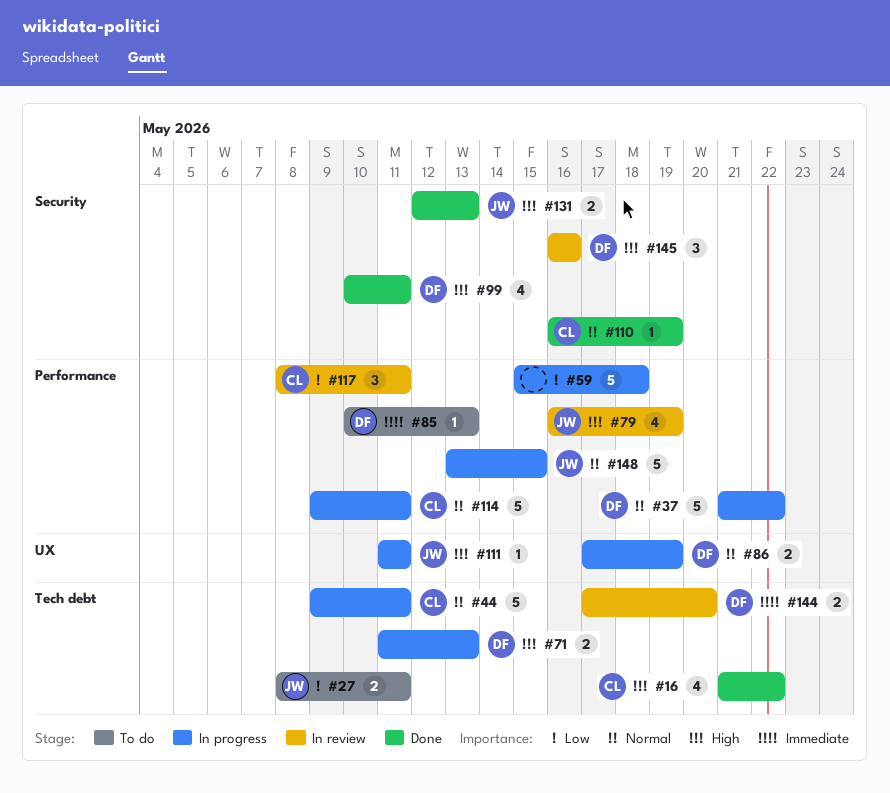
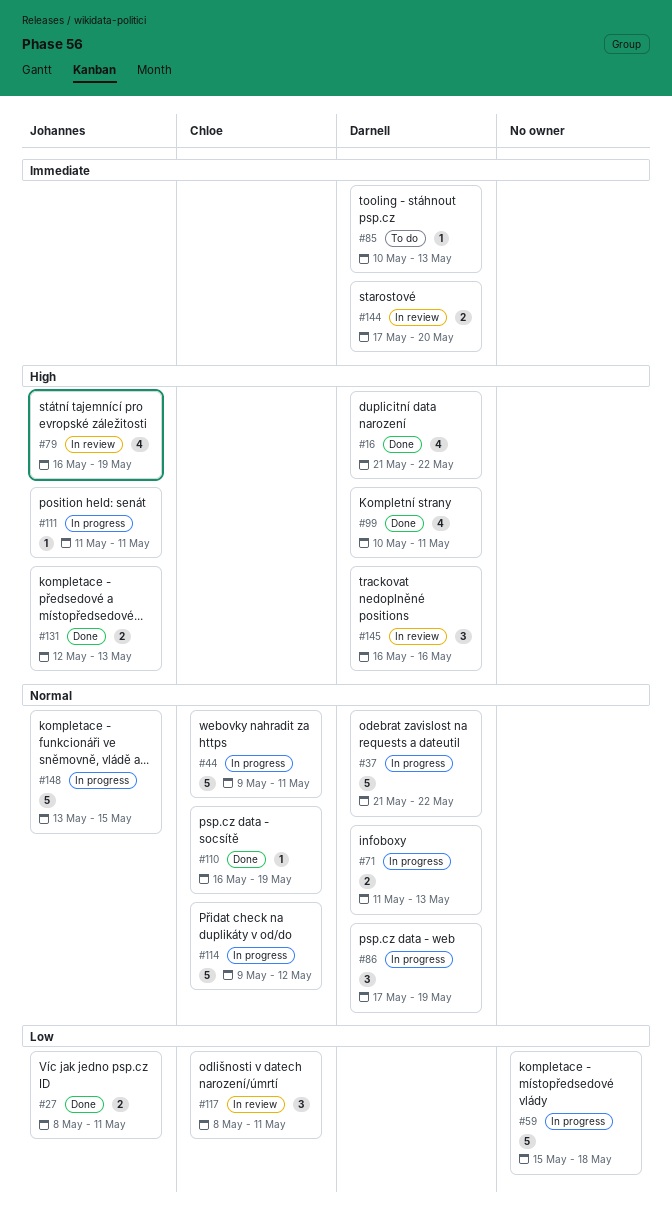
#16, owner: Chloe -> Darnell
#27, status: To do -> Done
#71, priority: High -> Normal
#86, estimate: 2 -> 3
#114, due: May 11 -> May 12

